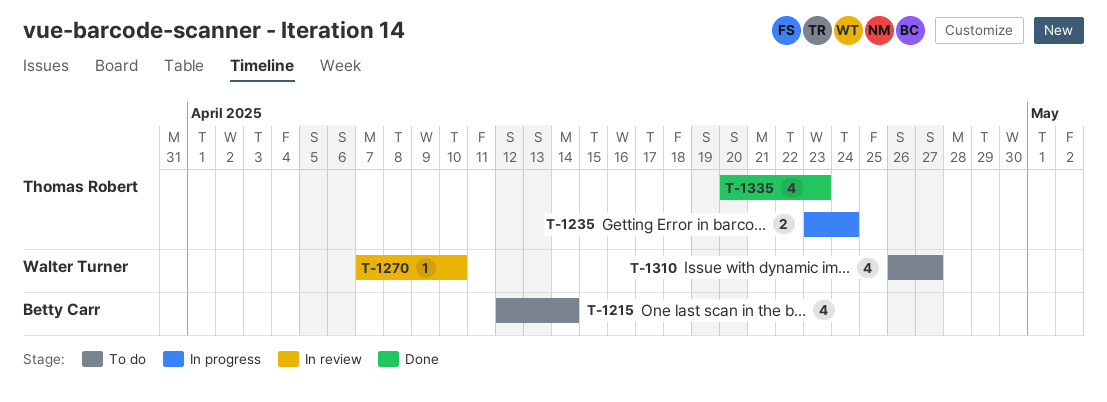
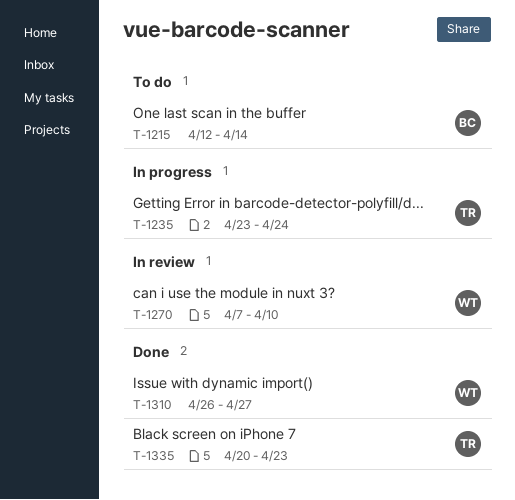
T-1310, status: To do -> Done

